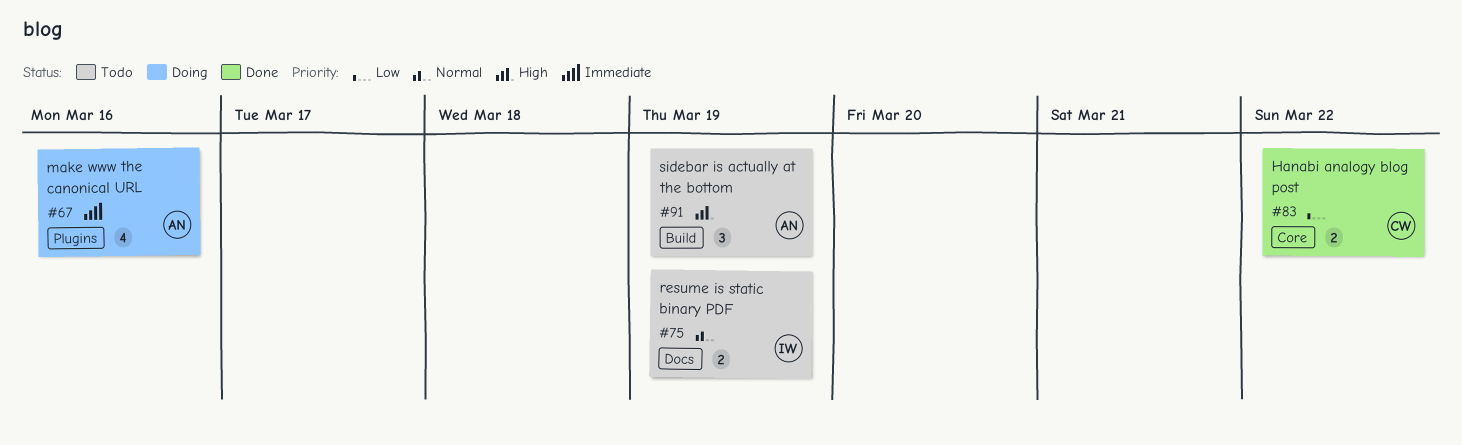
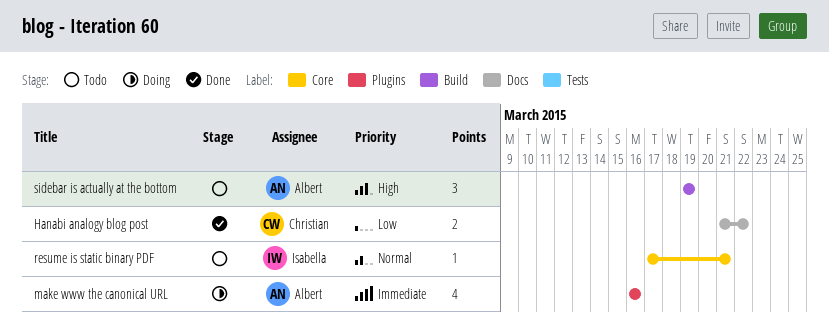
Hanabi analogy blog post, label: Core -> Docs
resume is static binary PDF, label: Docs -> Core
resume is static binary PDF, estimate: 2 -> 1
resume is static binary PDF, due: Mar 19 -> Mar 21

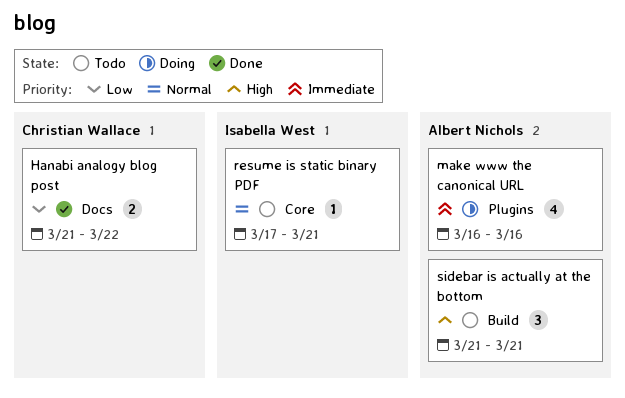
sidebar is actually at the bottom, start: Mar 19 -> Mar 21
sidebar is actually at the bottom, due: Mar 19 -> Mar 21

